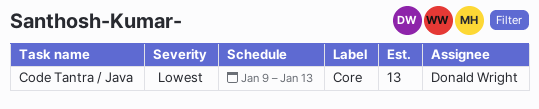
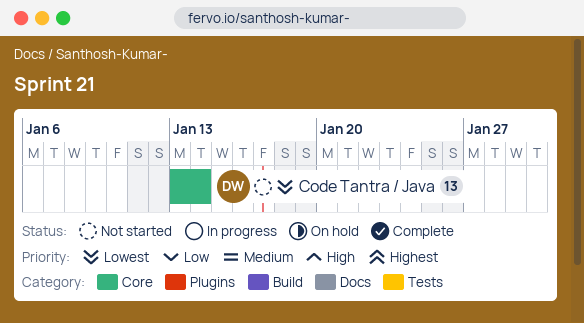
Code Tantra / Java, start: Jan 9 -> Jan 13
Code Tantra / Java, due: Jan 13 -> Jan 14

